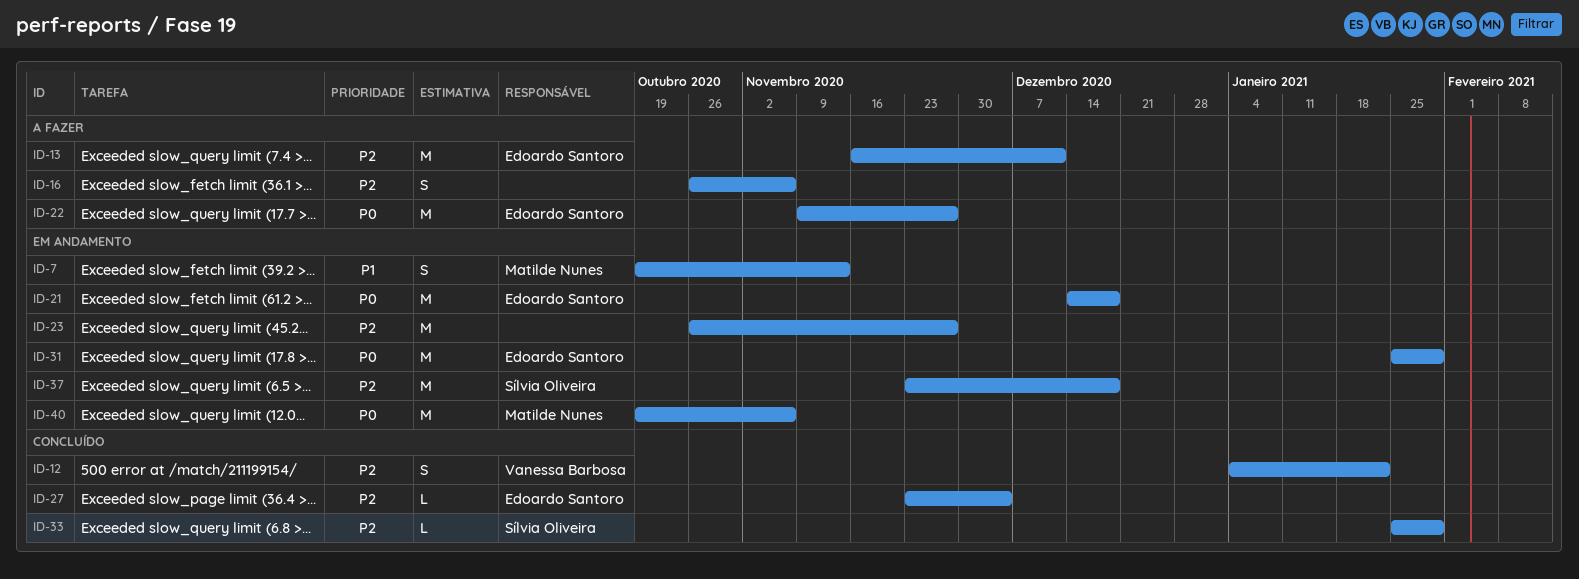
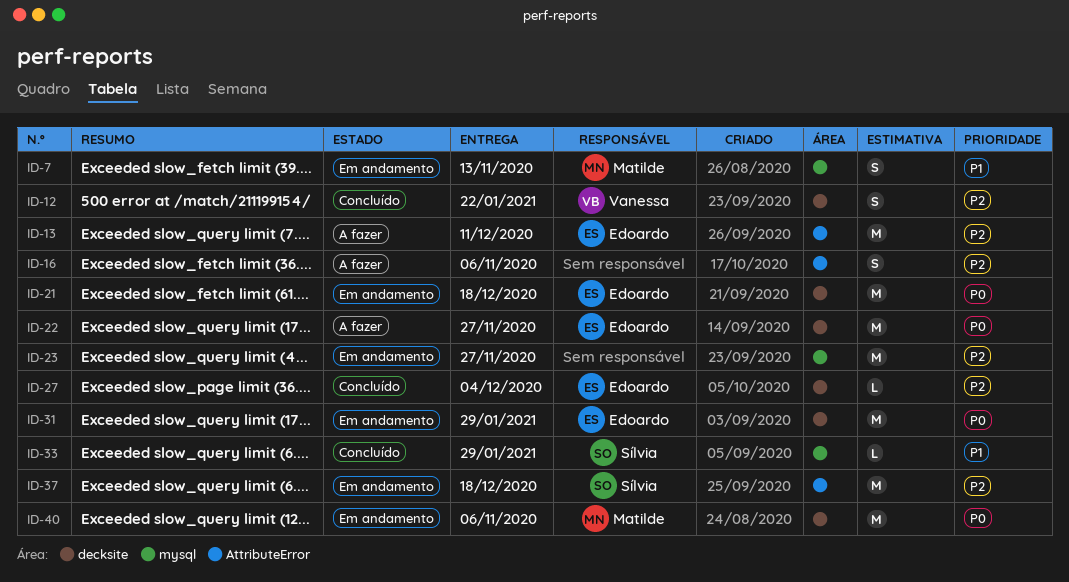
ID-33, priority: P2 -> P1

